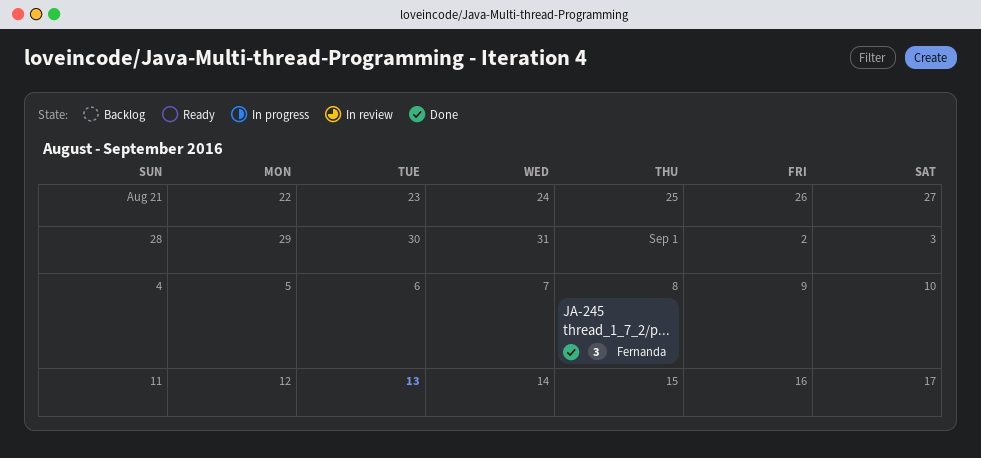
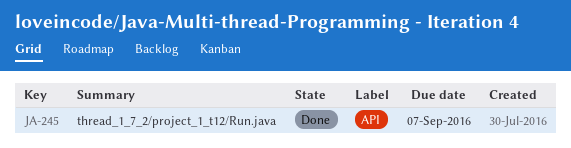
JA-245, due: Sep 8 -> Sep 7

